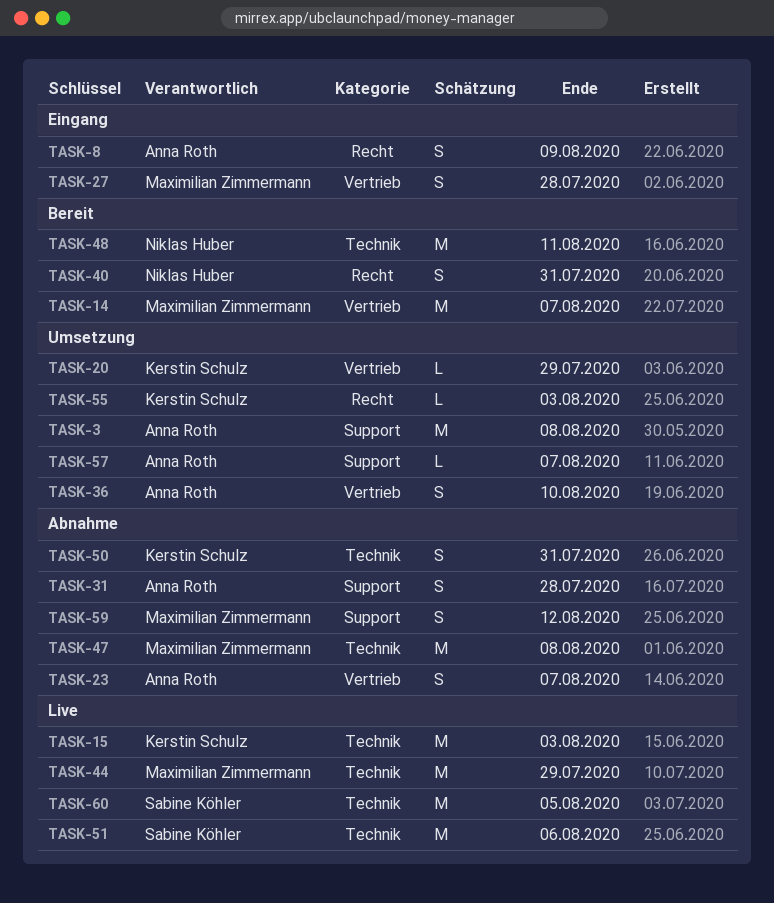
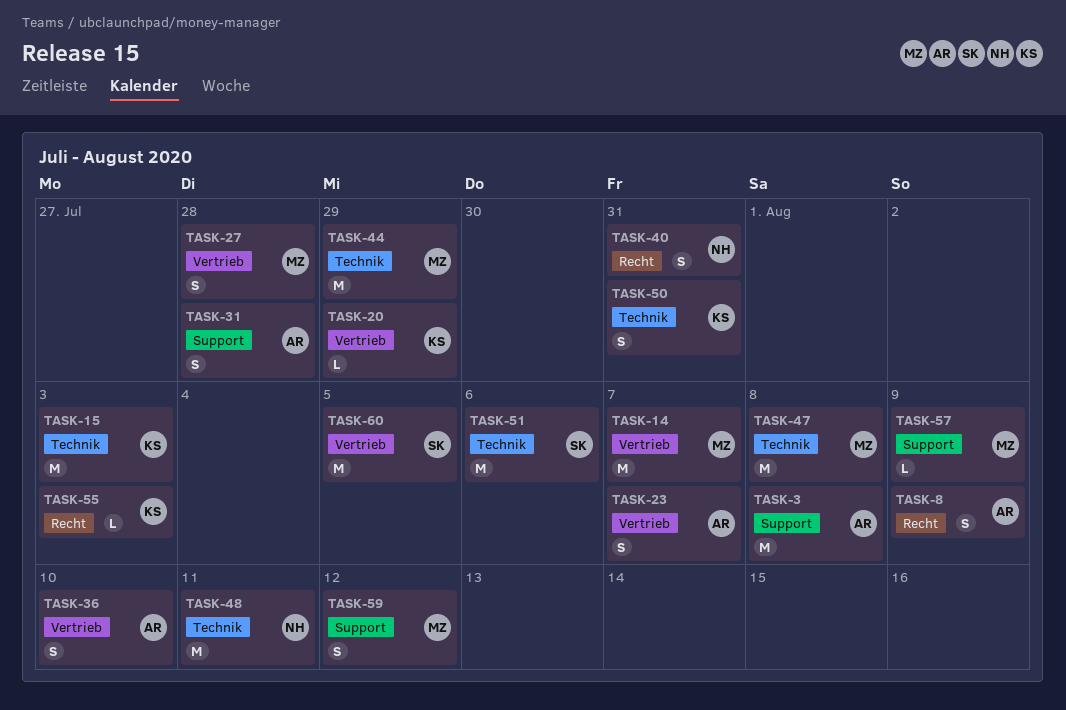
TASK-57, owner: Anna Roth -> Maximilian Zimmermann
TASK-57, due: Aug 7 -> Aug 9
TASK-60, label: Technik -> Vertrieb

